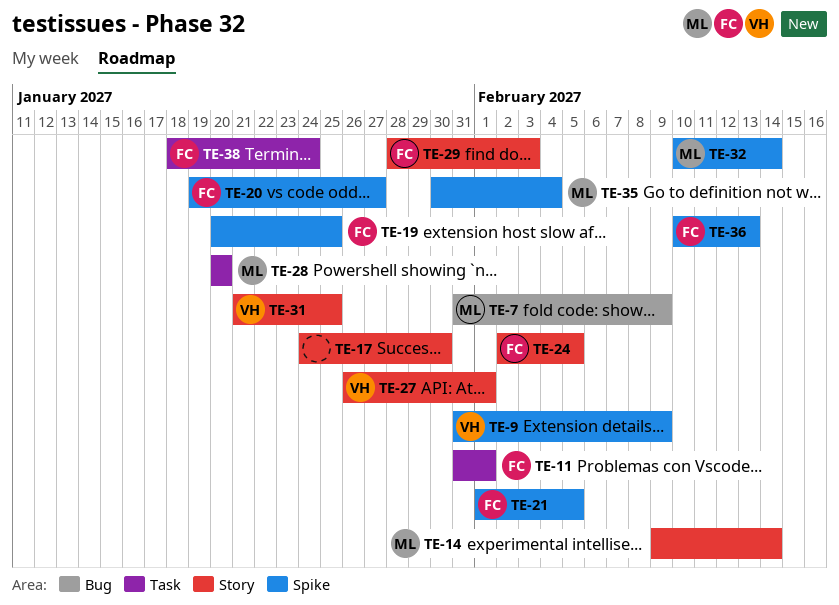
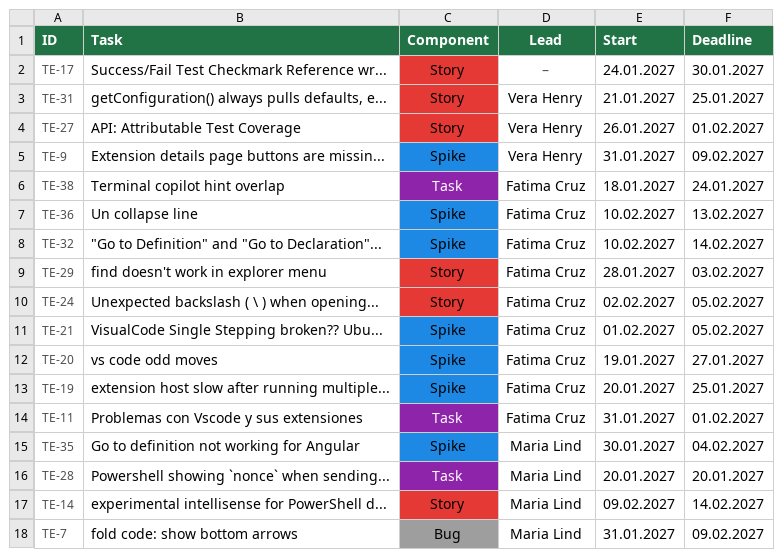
TE-32, owner: Maria Lind -> Fatima Cruz

